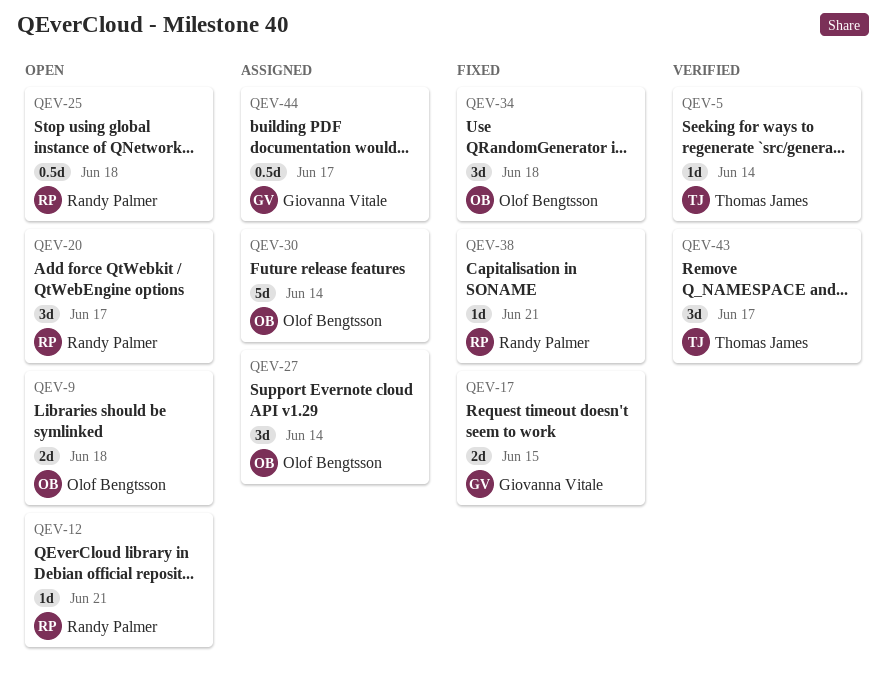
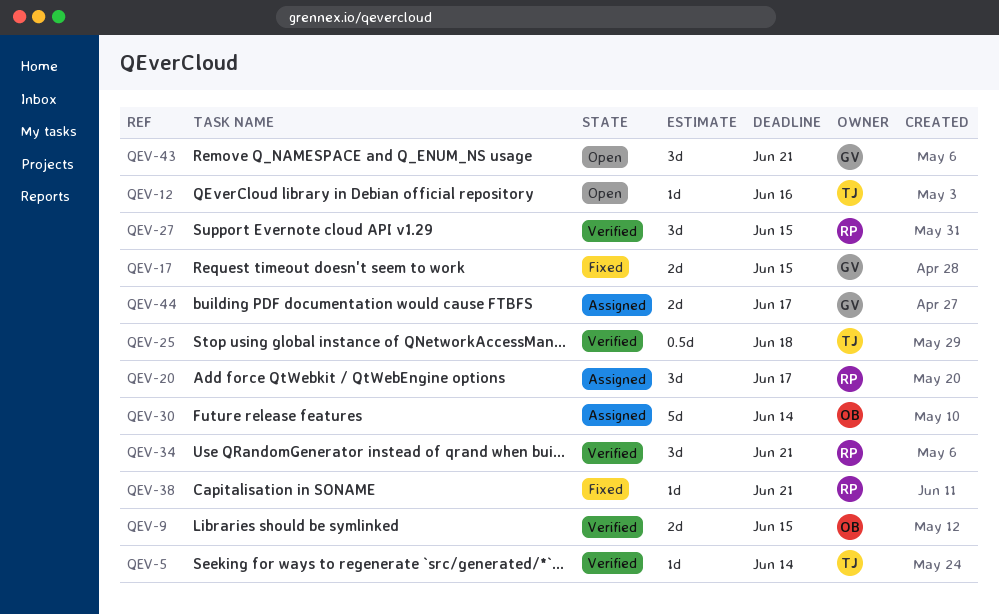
QEV-9, status: Open -> Verified
QEV-9, due: Jun 18 -> Jun 15
QEV-12, owner: Randy Palmer -> Thomas James
QEV-12, due: Jun 21 -> Jun 16
QEV-20, status: Open -> Assigned
QEV-25, status: Open -> Verified
QEV-25, owner: Randy Palmer -> Thomas James
QEV-27, status: Assigned -> Verified
QEV-27, owner: Olof Bengtsson -> Randy Palmer
QEV-27, due: Jun 14 -> Jun 15
QEV-34, status: Fixed -> Verified
QEV-34, owner: Olof Bengtsson -> Randy Palmer
QEV-34, due: Jun 18 -> Jun 21
QEV-43, status: Verified -> Open
QEV-43, owner: Thomas James -> Giovanna Vitale
QEV-43, due: Jun 17 -> Jun 21
QEV-44, estimate: 0.5d -> 2d

